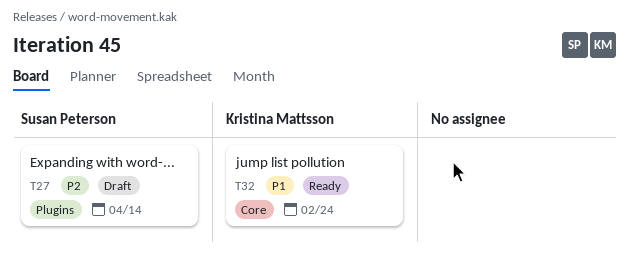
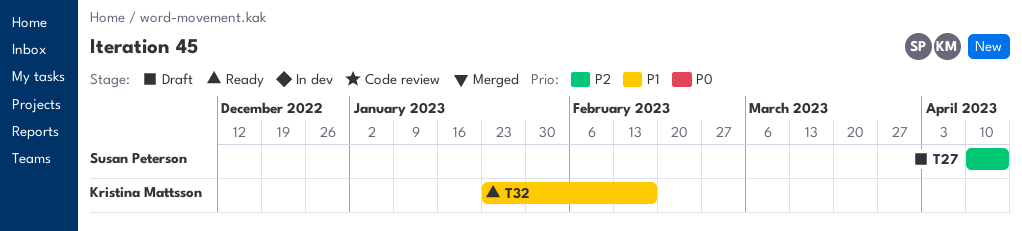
T32, due: Feb 24 -> Feb 17

